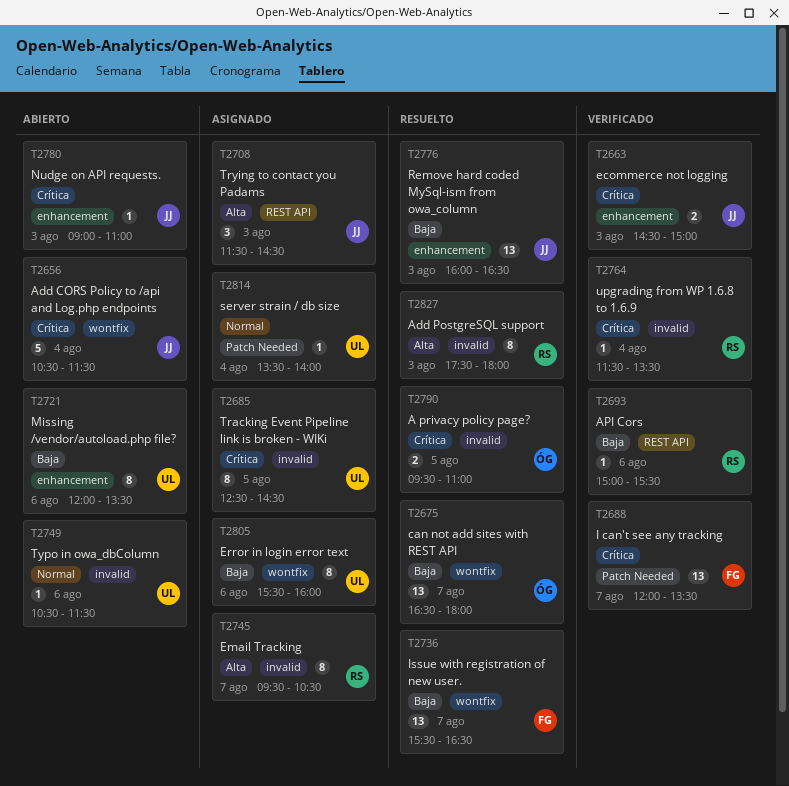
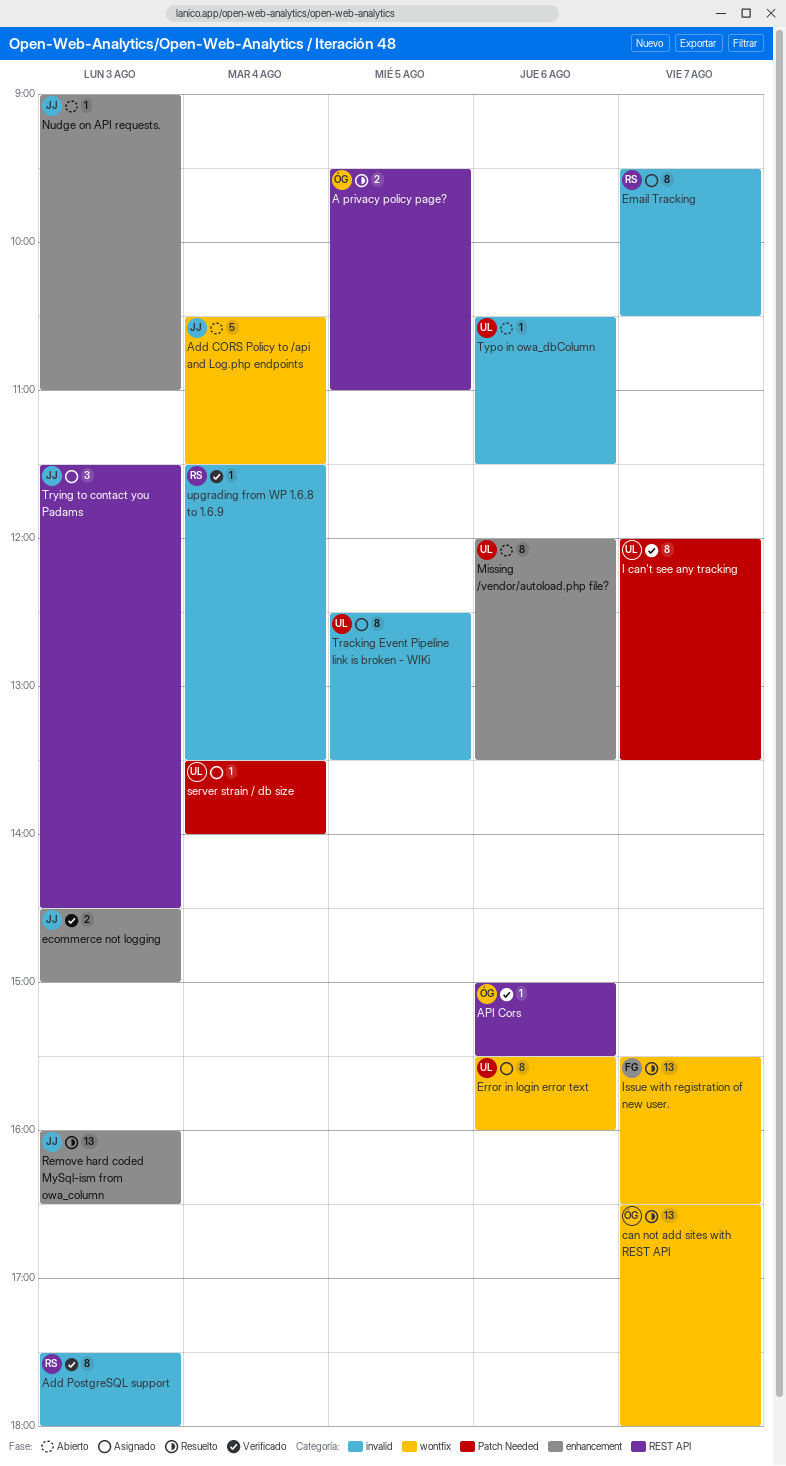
A privacy policy page?, label: invalid -> REST API
Add PostgreSQL support, status: Resuelto -> Verificado
API Cors, owner: RS -> ÓG
I can't see any tracking, owner: FG -> UL
I can't see any tracking, estimate: 13 -> 8
Tracking Event Pipeline link is broken - WIKi, ends: 14:30 -> 13:30

